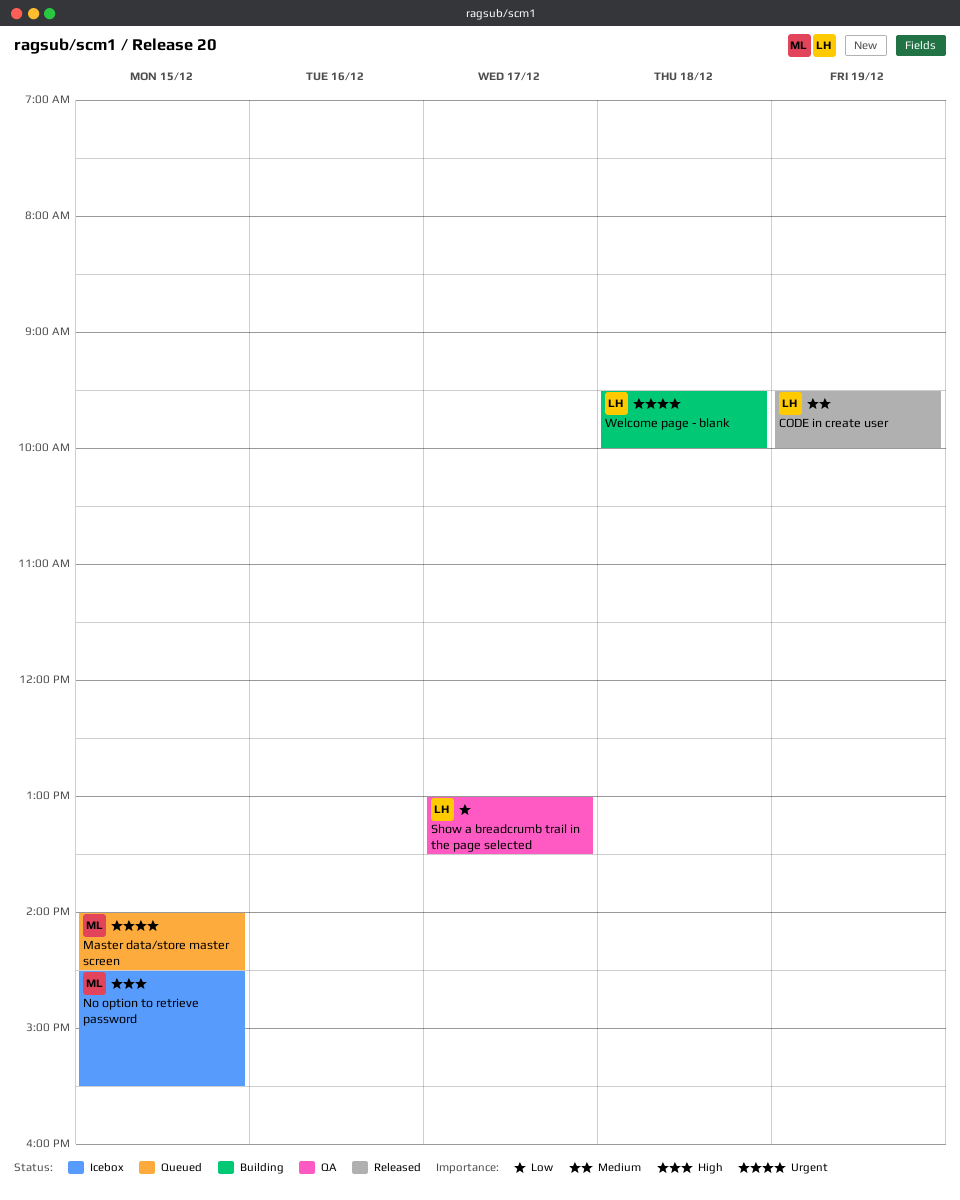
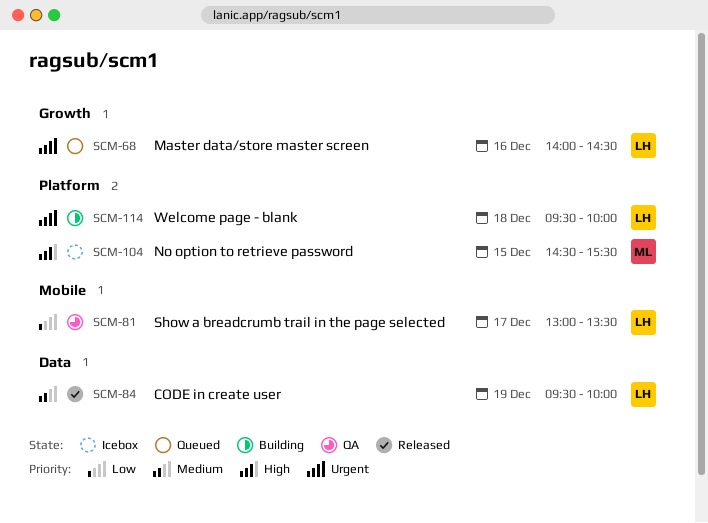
Master data/store master screen, owner: ML -> LH
Master data/store master screen, day: Dec 15 -> Dec 16

